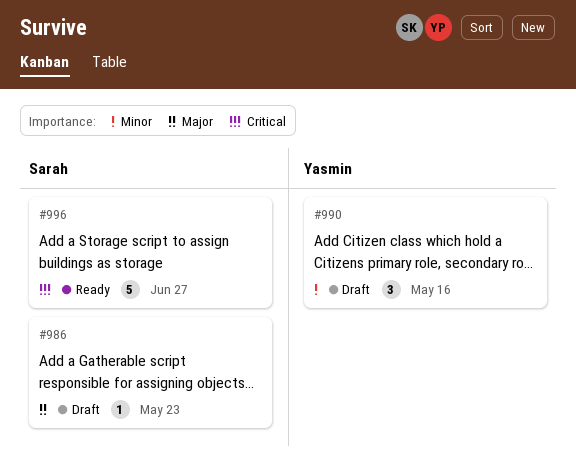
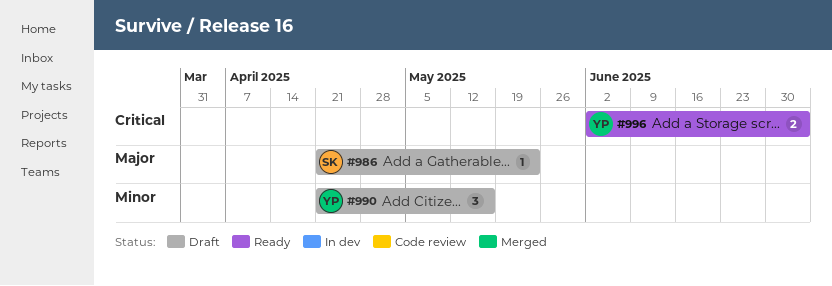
#996, owner: Sarah -> Yasmin
#996, estimate: 5 -> 2
#996, due: Jun 27 -> Jul 4

